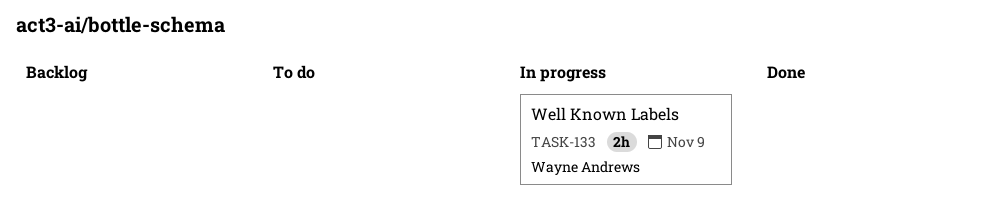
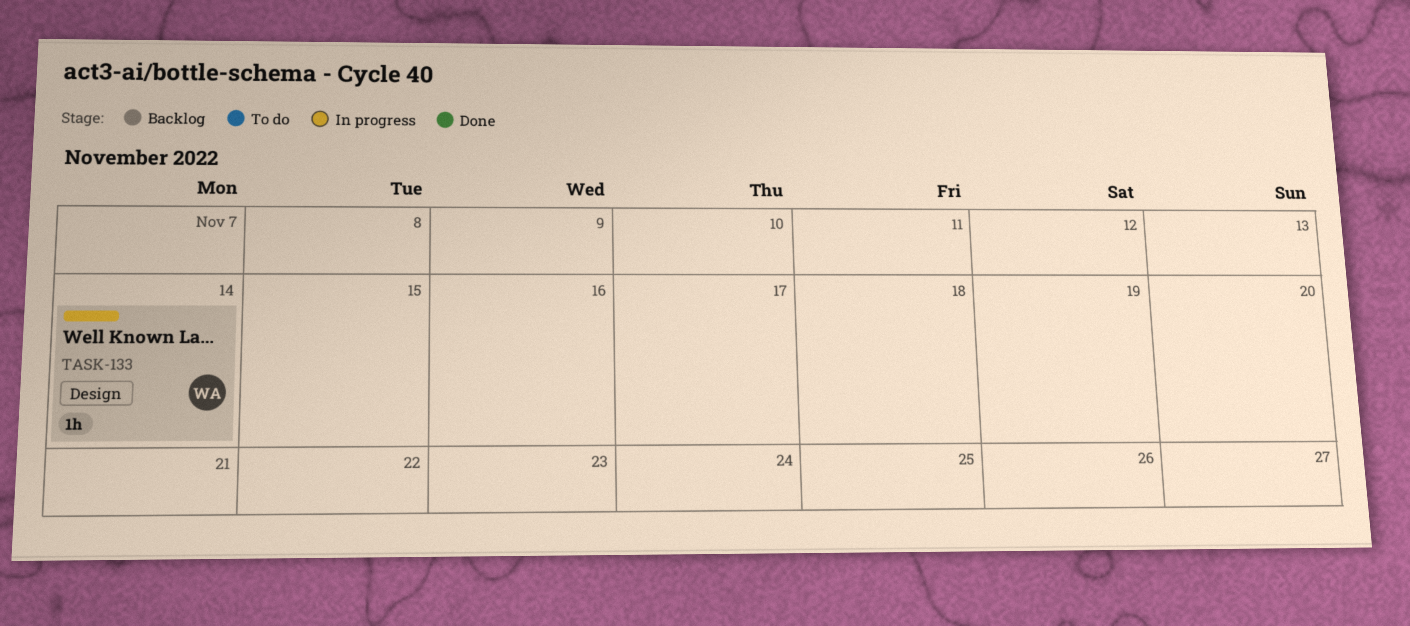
TASK-133, estimate: 2h -> 1h
TASK-133, due: Nov 9 -> Nov 14

